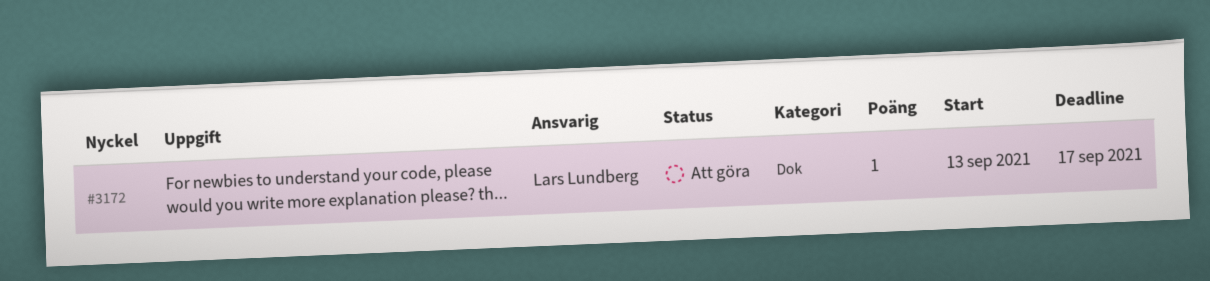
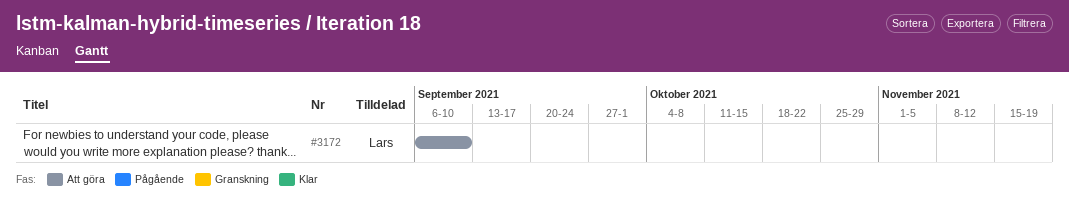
#3172, start: Sep 13 -> Sep 6
#3172, due: Sep 17 -> Sep 10

